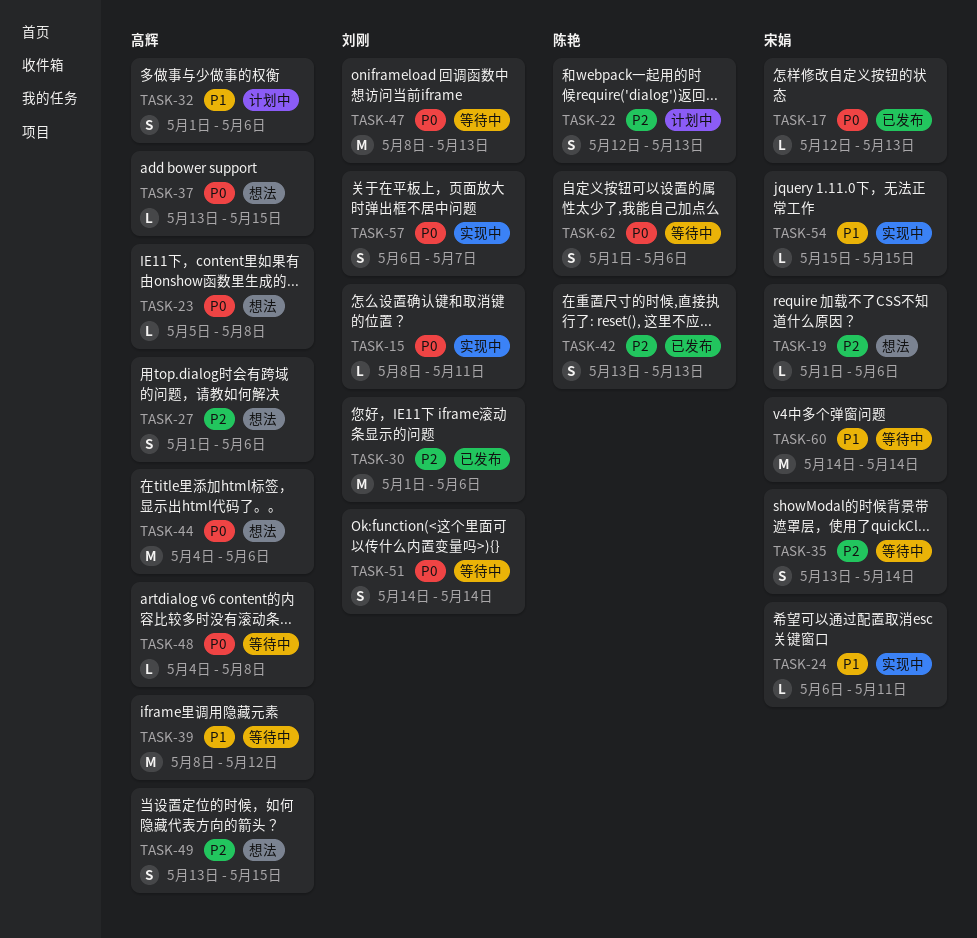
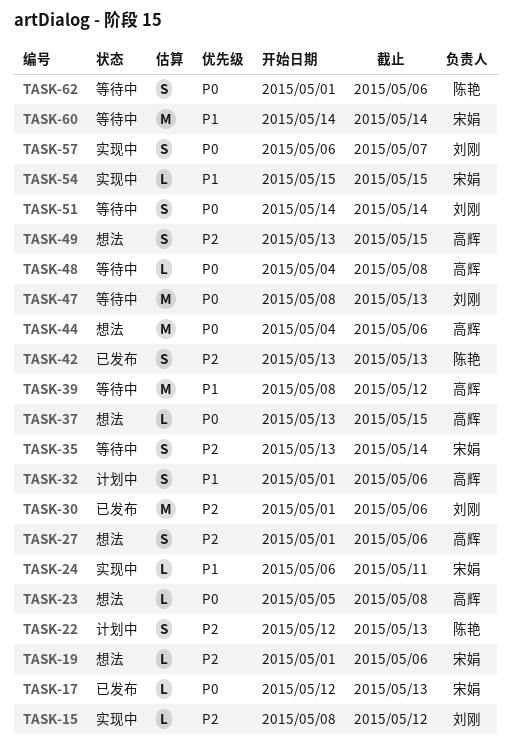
TASK-15, priority: P0 -> P2
TASK-15, due: May 11 -> May 12

